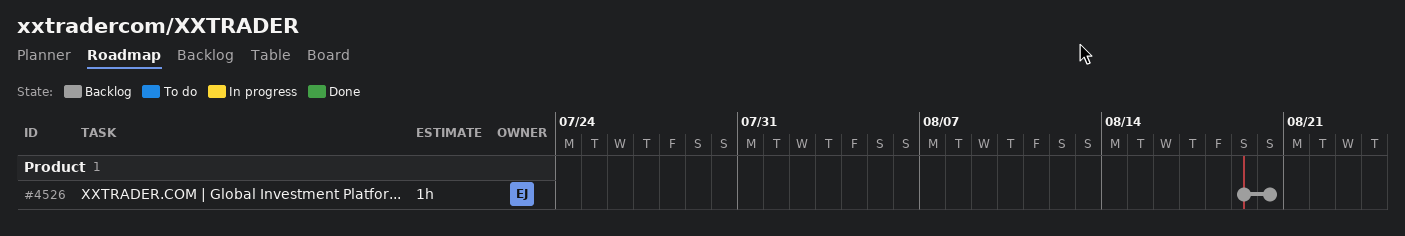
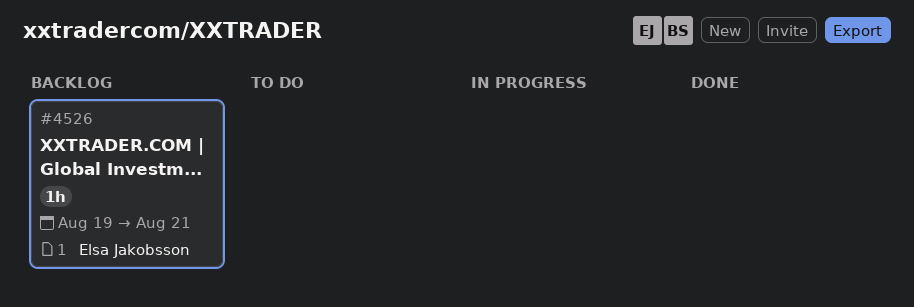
#4526, due: Aug 20 -> Aug 21

